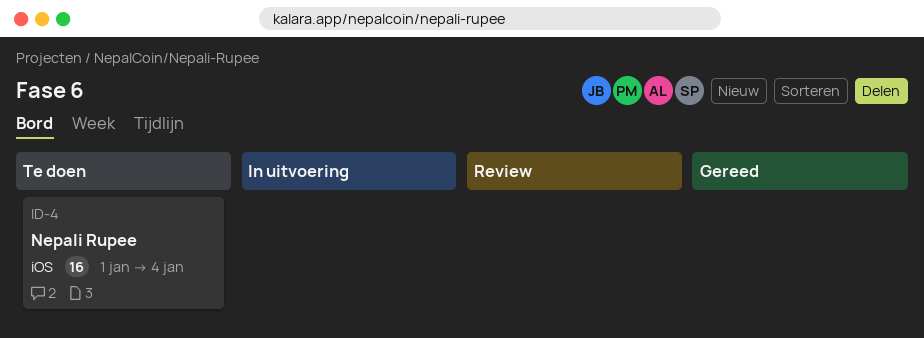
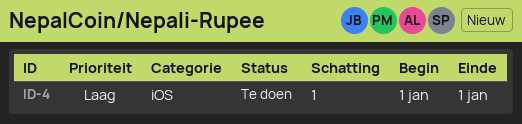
ID-4, estimate: 16 -> 1
ID-4, due: Jan 4 -> Jan 1

